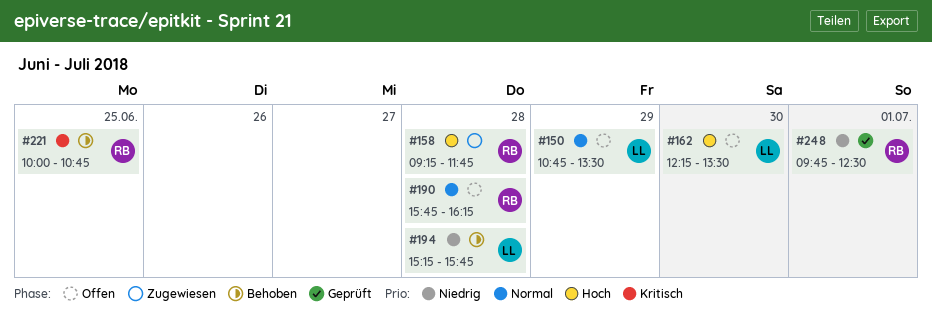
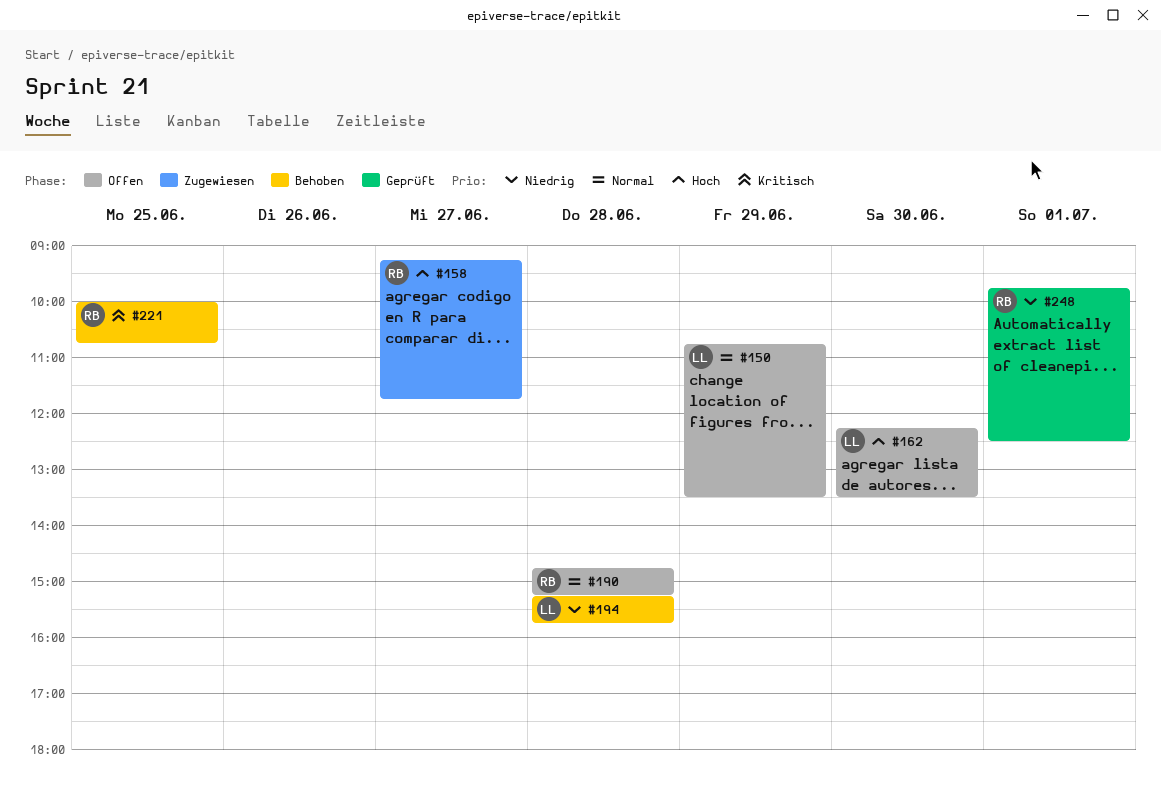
#158, day: Jun 28 -> Jun 27
#190, begins: 15:45 -> 14:45
#190, ends: 16:15 -> 15:15

